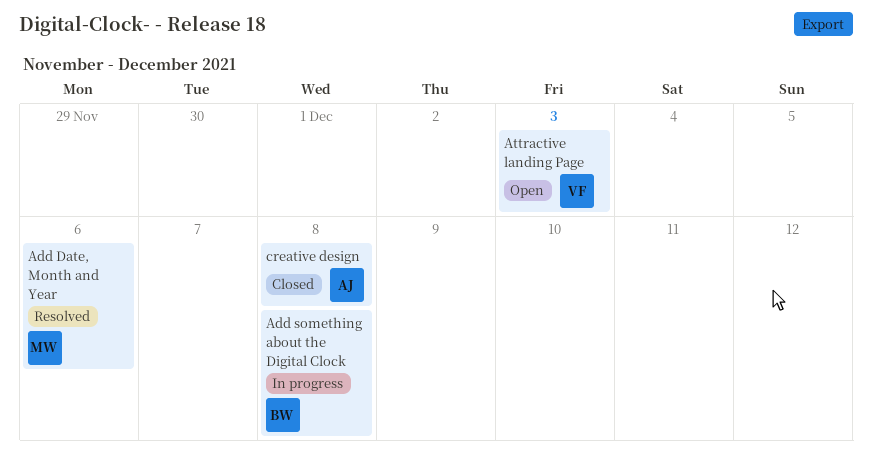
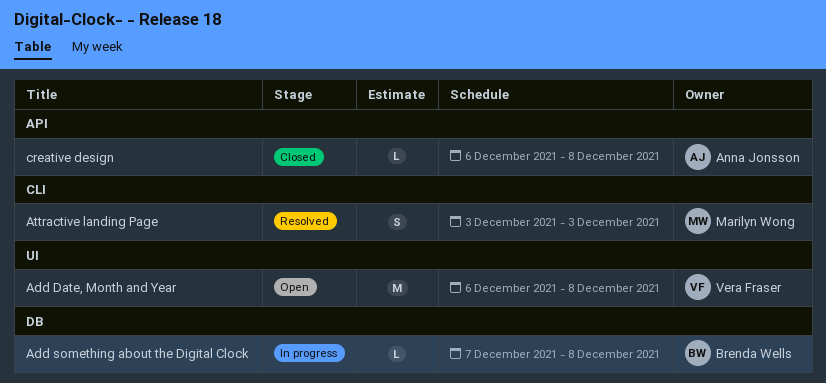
Add Date, Month and Year, status: Resolved -> Open
Add Date, Month and Year, owner: Marilyn Wong -> Vera Fraser
Add Date, Month and Year, due: Dec 6 -> Dec 8
Attractive landing Page, status: Open -> Resolved
Attractive landing Page, owner: Vera Fraser -> Marilyn Wong

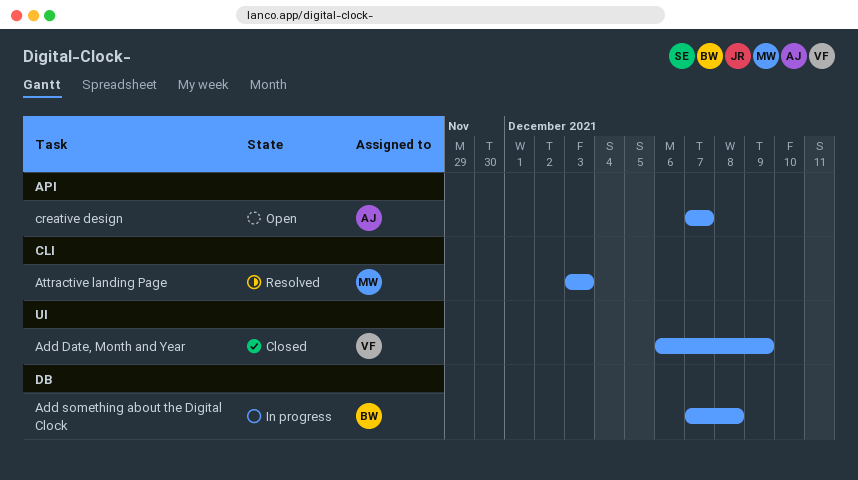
Add Date, Month and Year, status: Open -> Closed
Add Date, Month and Year, due: Dec 8 -> Dec 9
creative design, status: Closed -> Open
creative design, start: Dec 6 -> Dec 7
creative design, due: Dec 8 -> Dec 7

